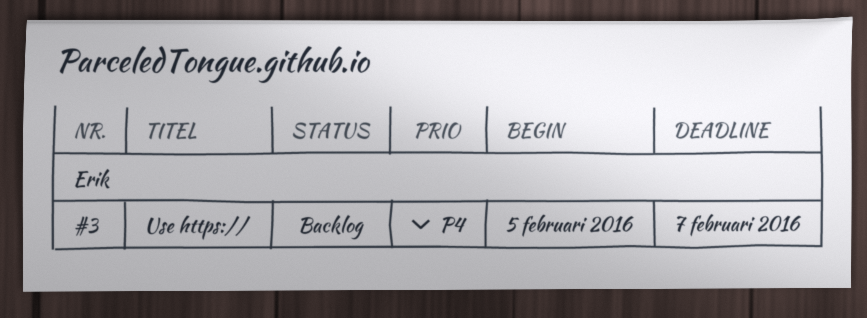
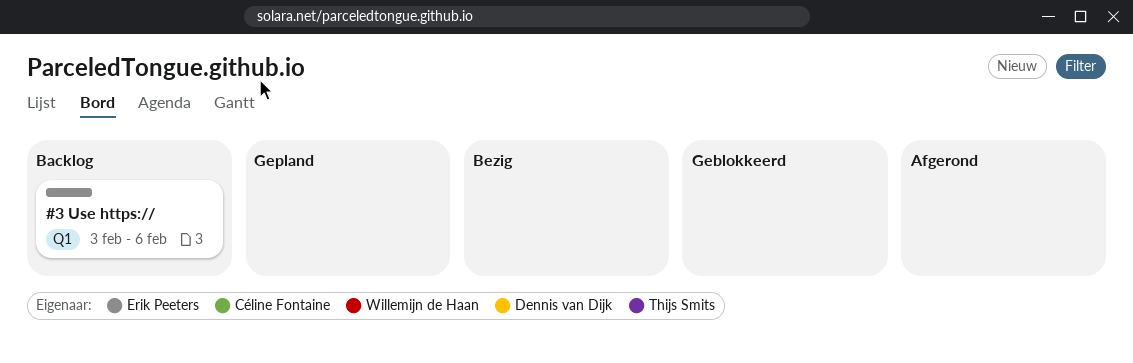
#3, start: Feb 5 -> Feb 3
#3, due: Feb 7 -> Feb 6

